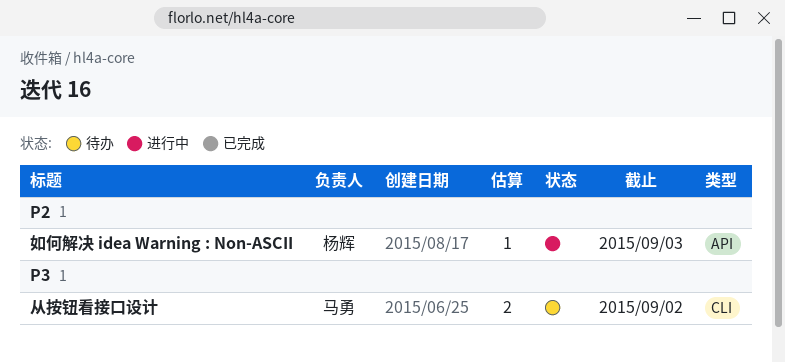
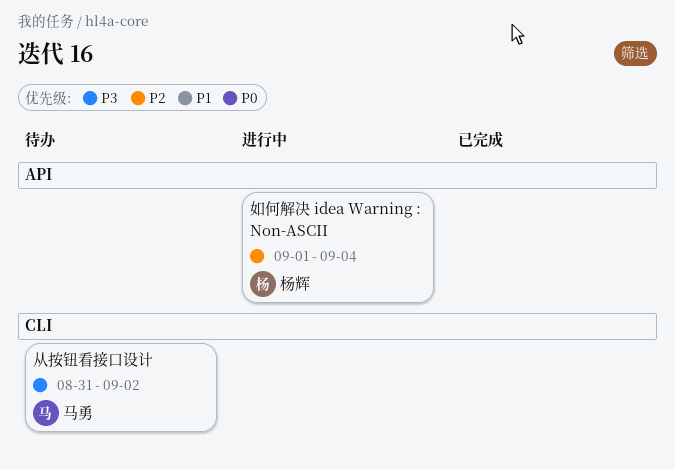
如何解决 idea Warning : Non-ASCII, due: Sep 3 -> Sep 4

